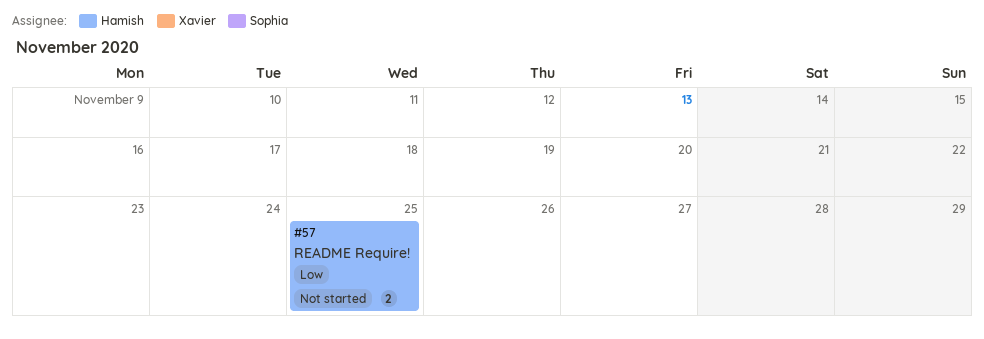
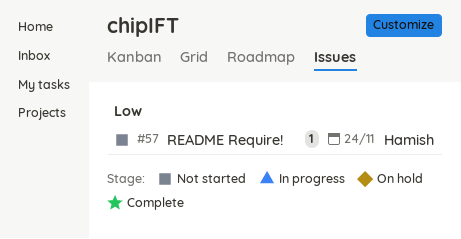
#57, estimate: 2 -> 1
#57, due: Nov 25 -> Nov 24

